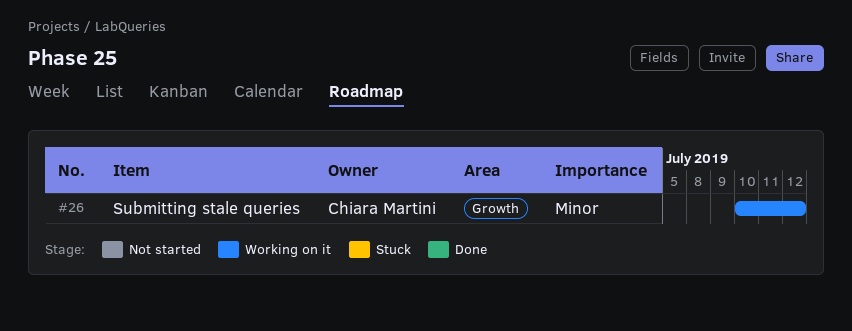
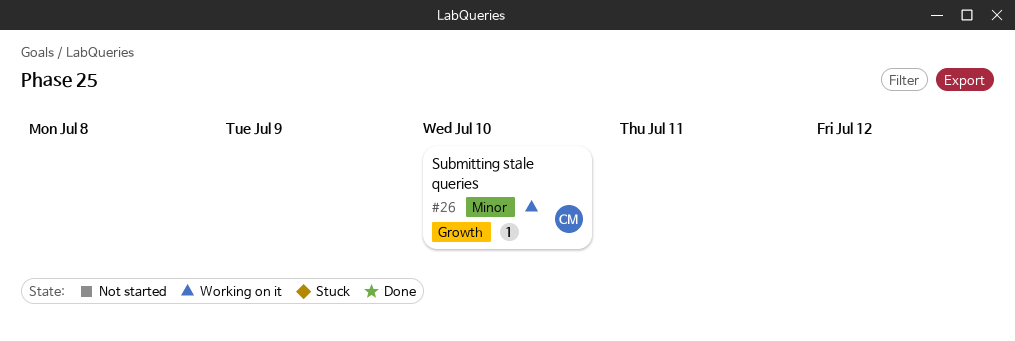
#26, due: Jul 12 -> Jul 10

